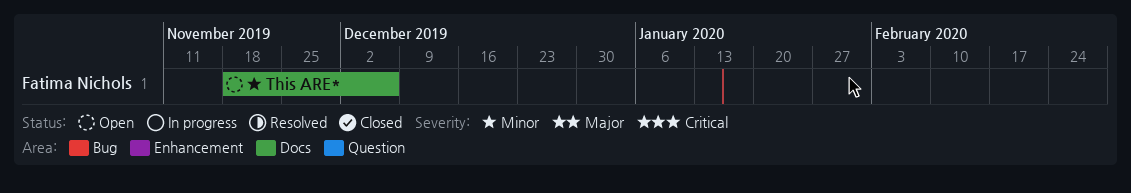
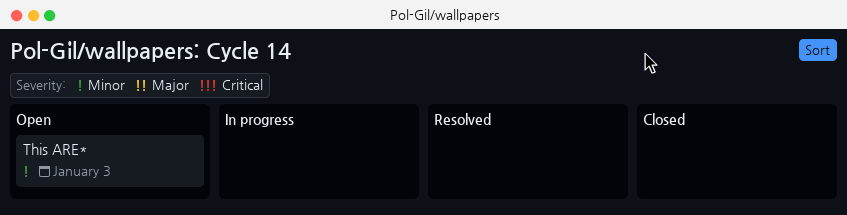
This ARE*, due: Dec 6 -> Jan 3

